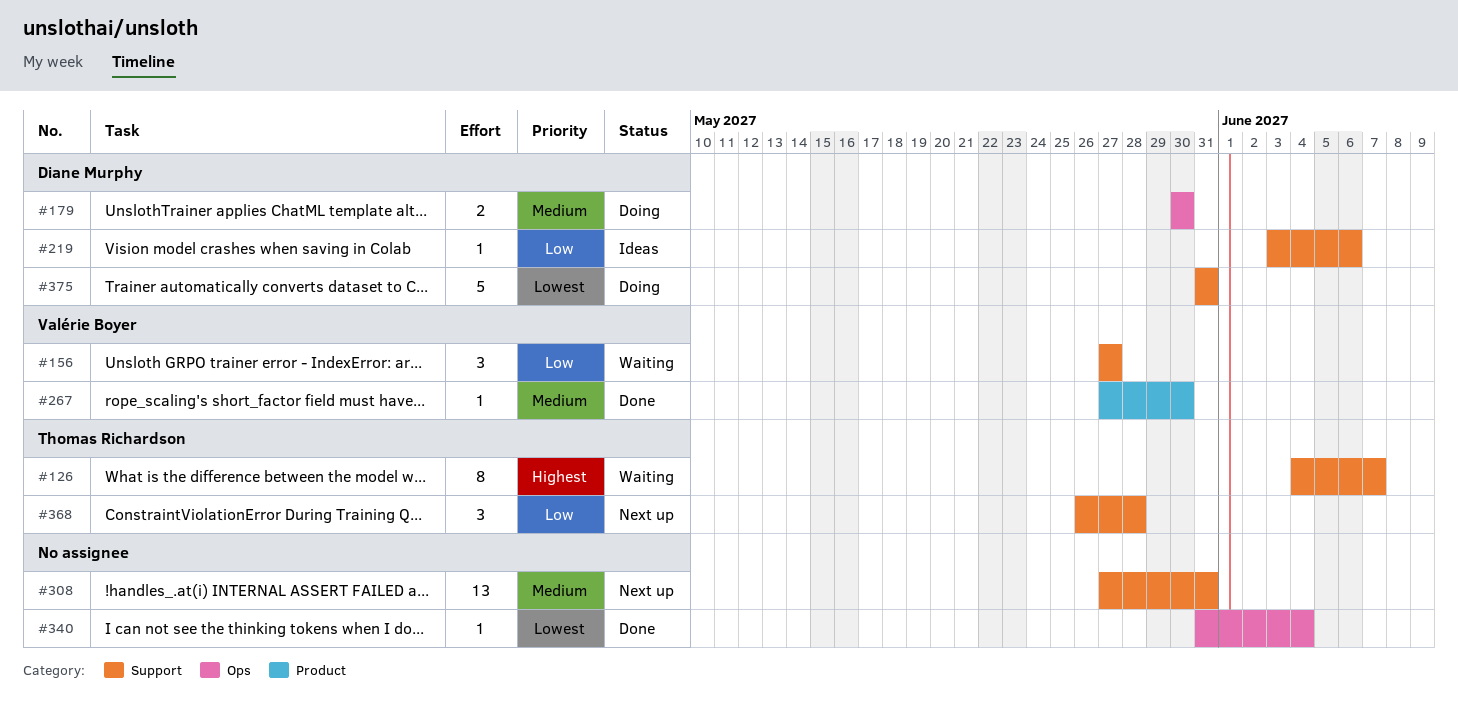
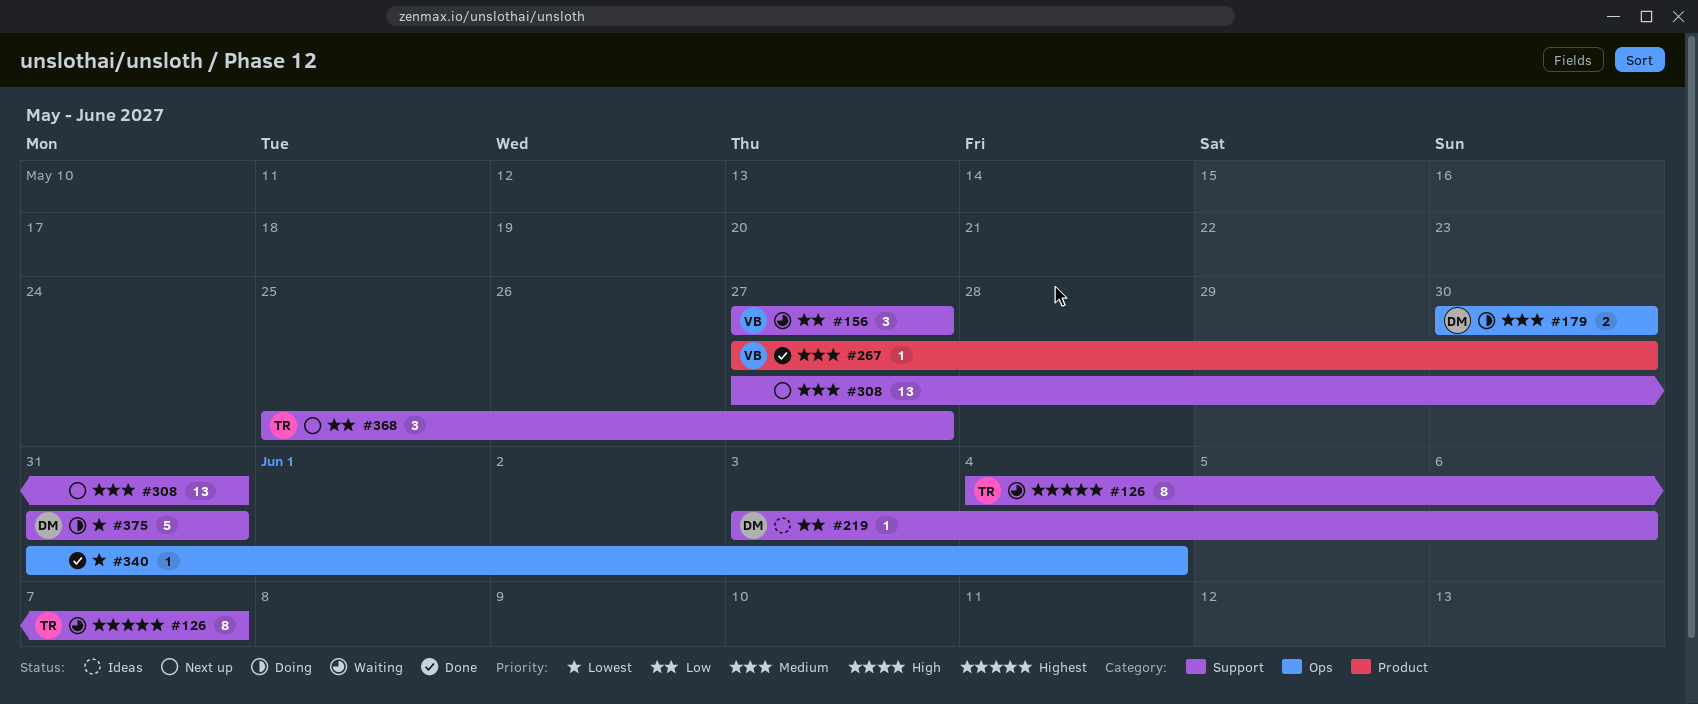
#368, start: May 26 -> May 25
#368, due: May 28 -> May 27

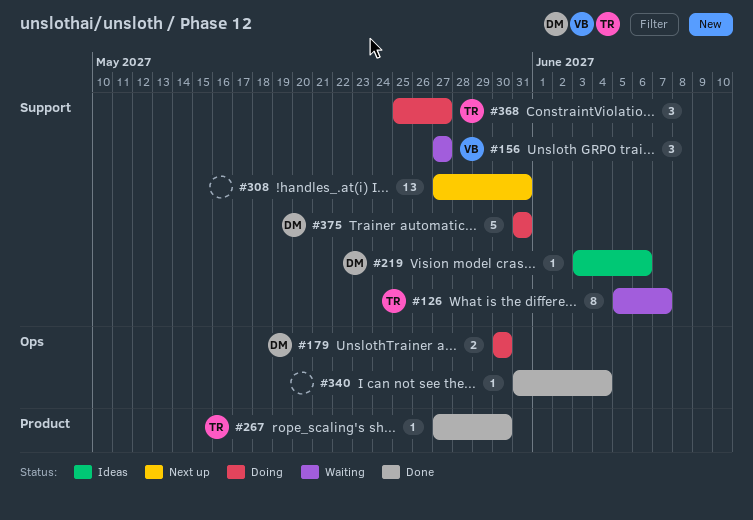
#126, start: Jun 4 -> Jun 5
#267, owner: VB -> TR
#368, status: Next up -> Doing

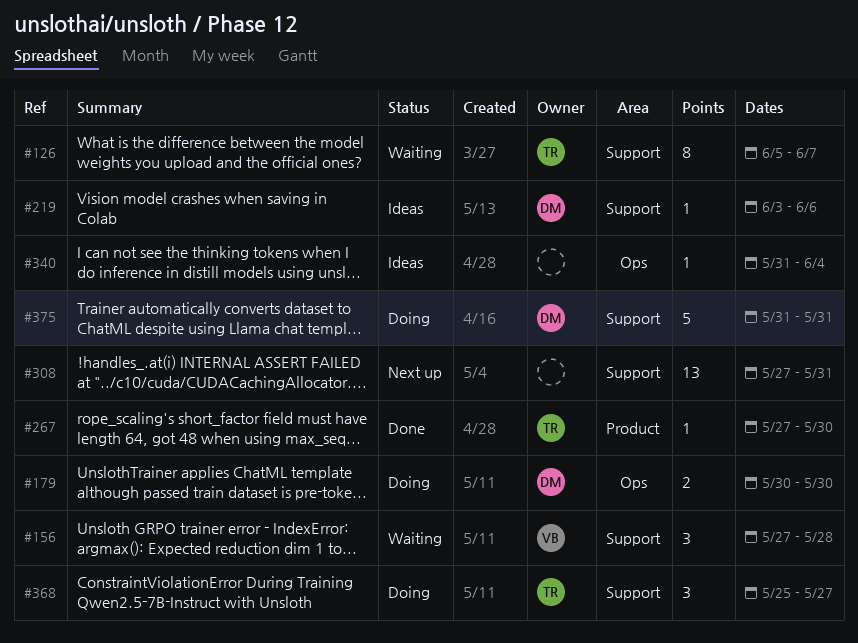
#156, due: May 27 -> May 28
#340, status: Done -> Ideas

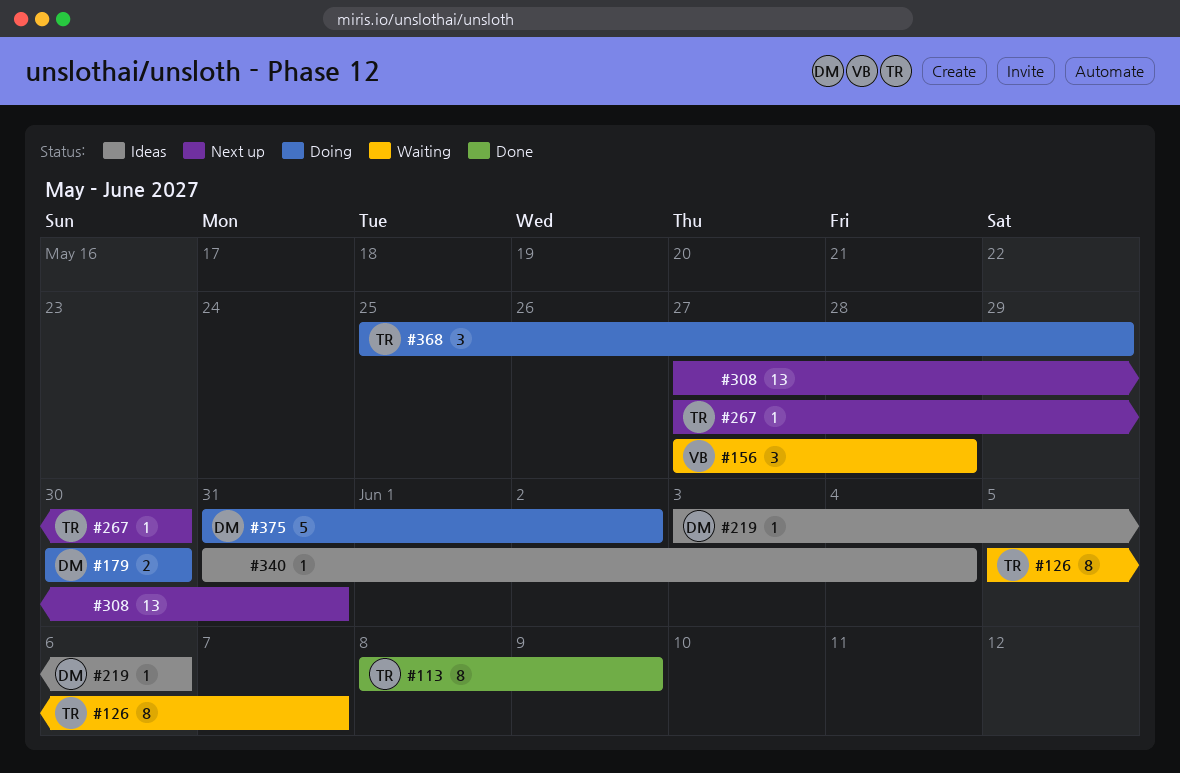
#113: none -> present
#267, status: Done -> Next up
#368, due: May 27 -> May 29
#375, due: May 31 -> Jun 2

